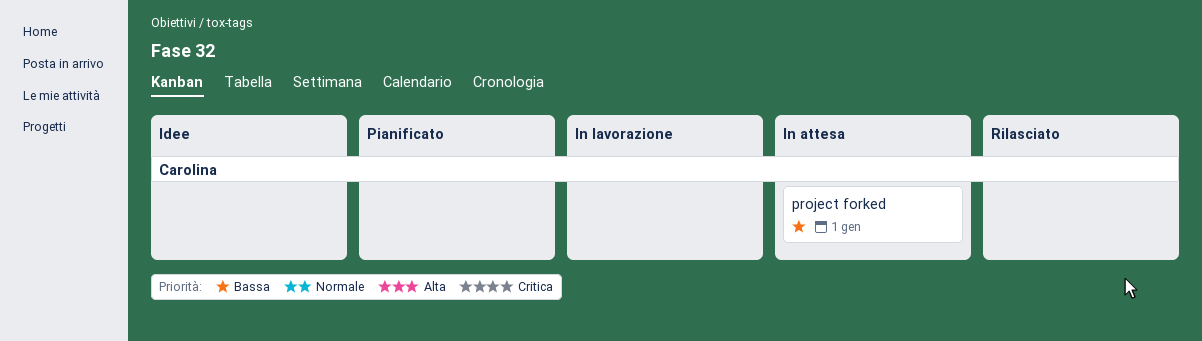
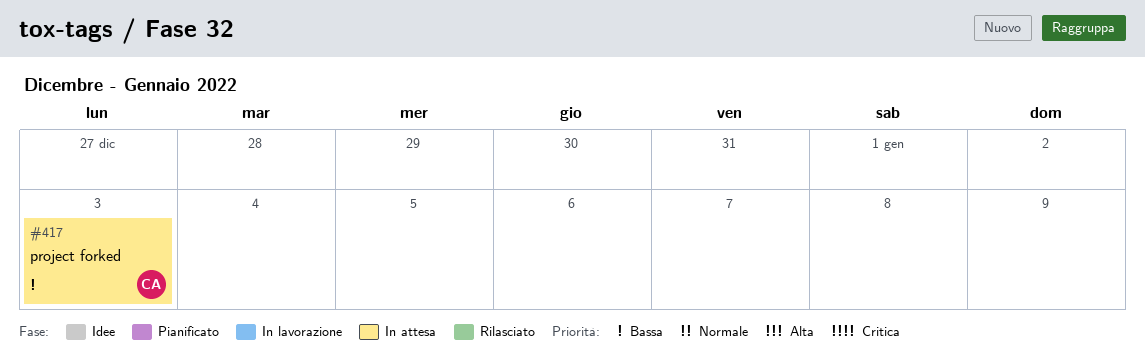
project forked, due: Jan 1 -> Jan 3

